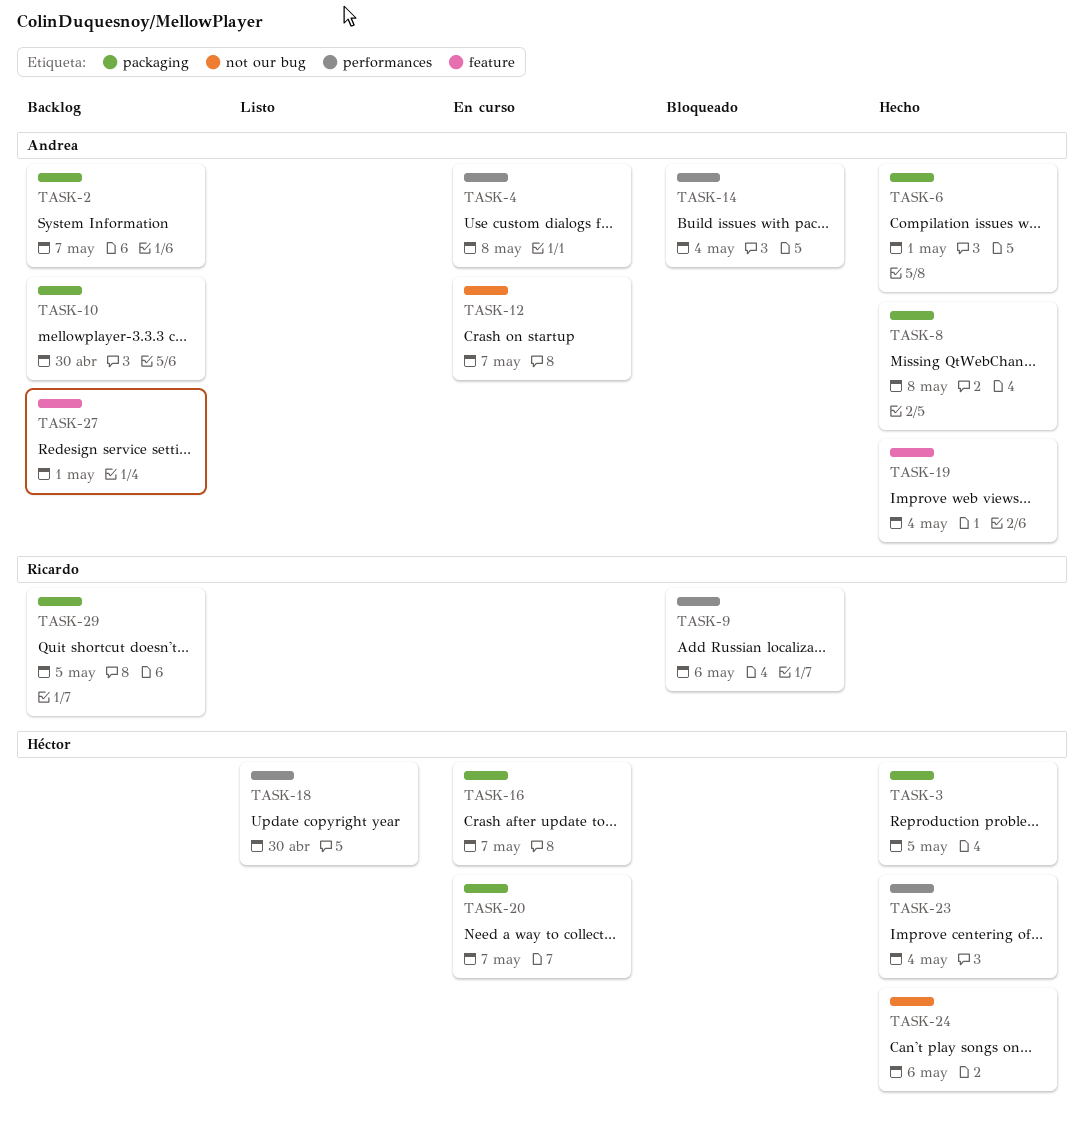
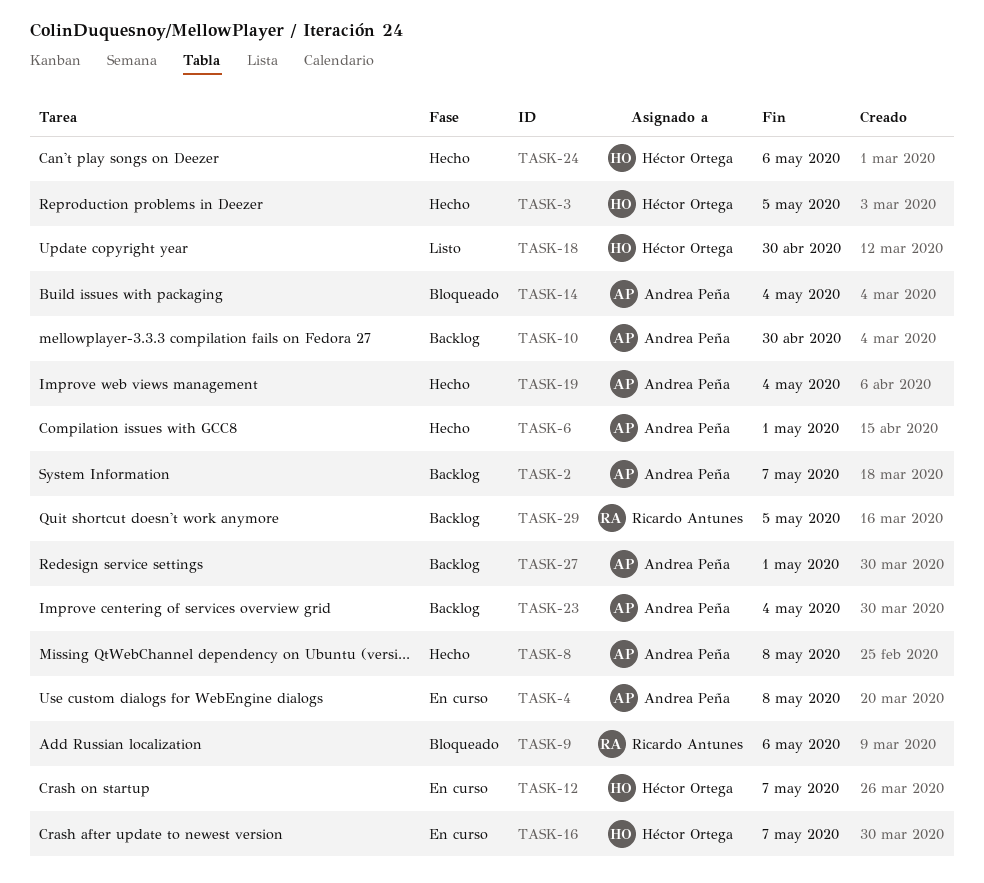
TASK-12, owner: Andrea Peña -> Héctor Ortega
TASK-20: present -> none
TASK-23, status: Hecho -> Backlog
TASK-23, owner: Héctor Ortega -> Andrea Peña

